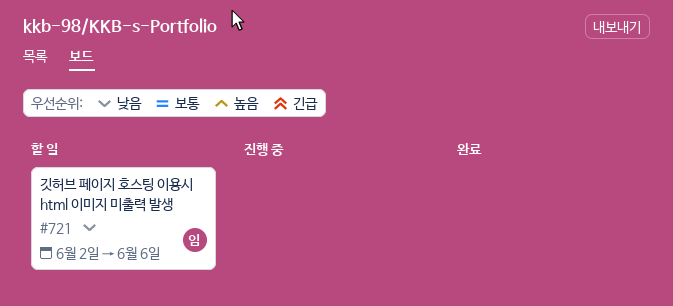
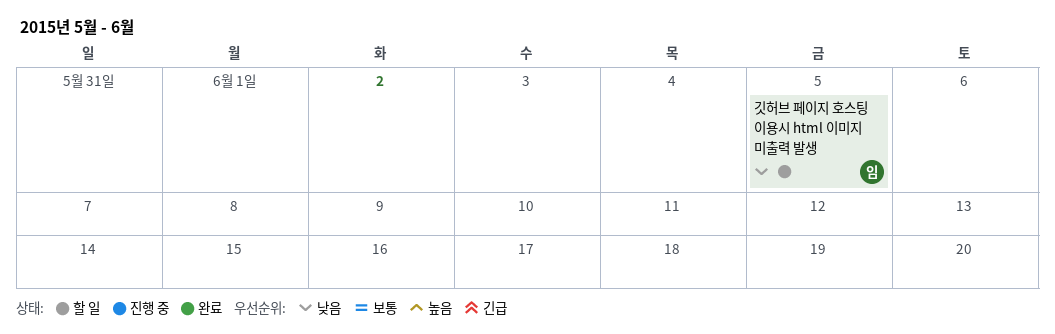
깃허브 페이지 호스팅 이용시 html 이미지 미출력 발생, due: Jun 6 -> Jun 5

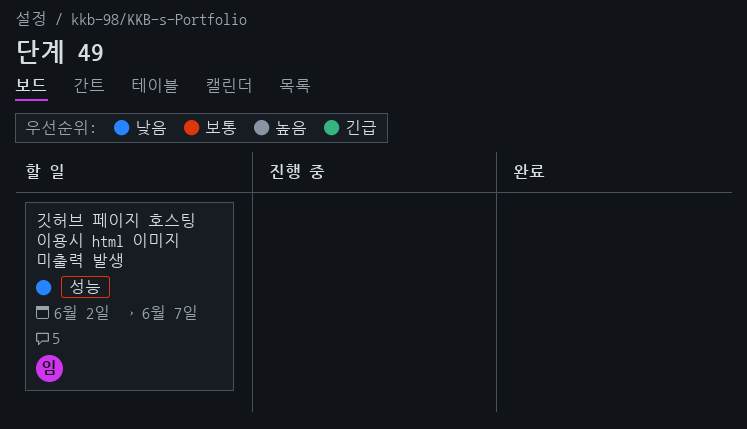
깃허브 페이지 호스팅 이용시 html 이미지 미출력 발생, due: Jun 5 -> Jun 7

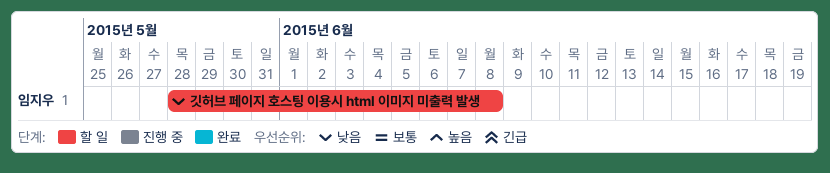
깃허브 페이지 호스팅 이용시 html 이미지 미출력 발생, start: Jun 2 -> May 28
깃허브 페이지 호스팅 이용시 html 이미지 미출력 발생, due: Jun 7 -> Jun 8

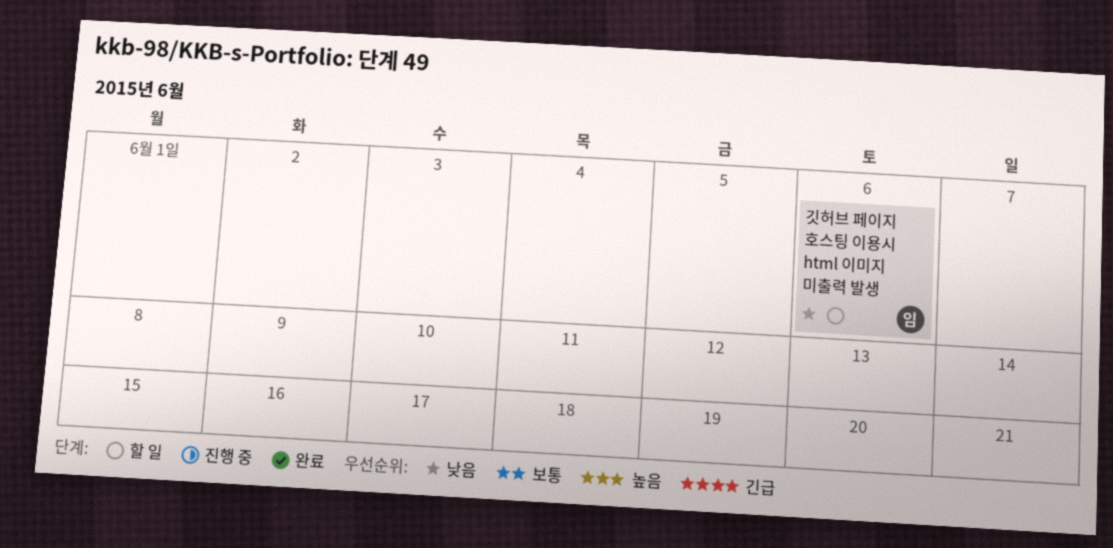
깃허브 페이지 호스팅 이용시 html 이미지 미출력 발생, due: Jun 8 -> Jun 6

